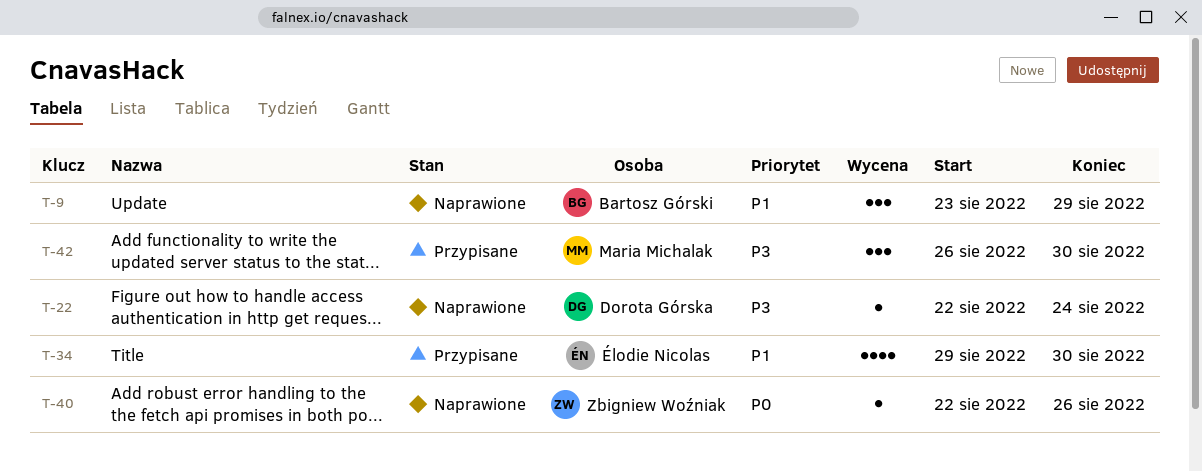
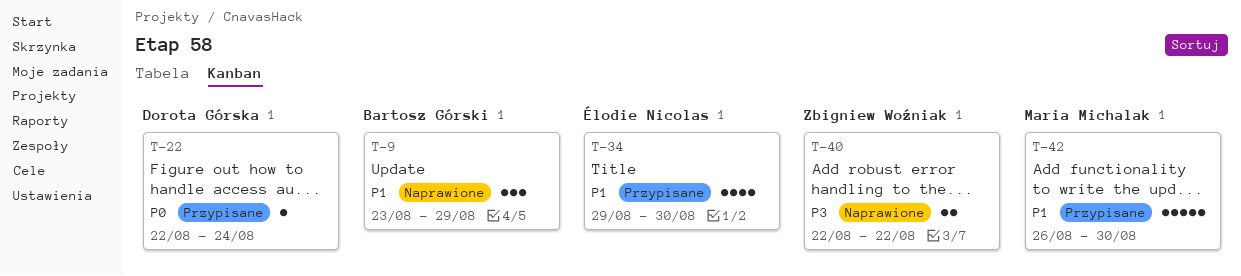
T-22, status: Naprawione -> Przypisane
T-22, priority: P3 -> P0
T-40, priority: P0 -> P3
T-40, estimate: 1 -> 2
T-40, due: Aug 26 -> Aug 22
T-42, priority: P3 -> P1
T-42, estimate: 3 -> 5

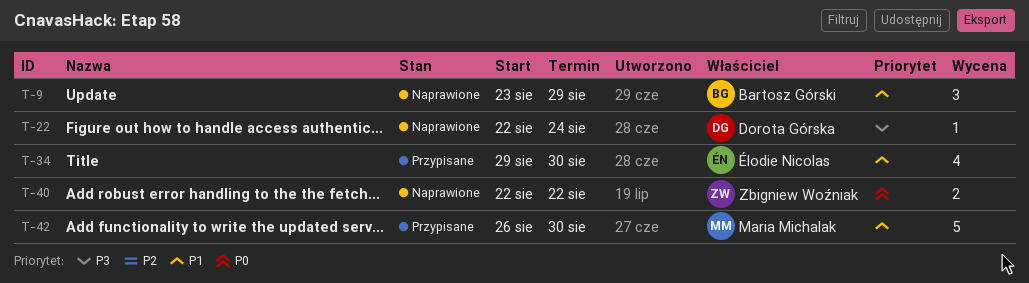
T-22, status: Przypisane -> Naprawione
T-22, priority: P0 -> P3
T-40, priority: P3 -> P0

